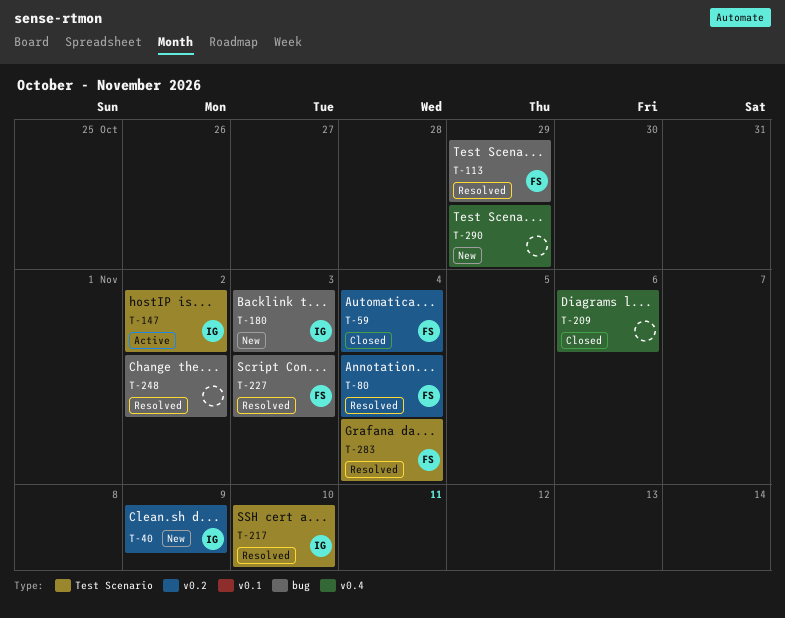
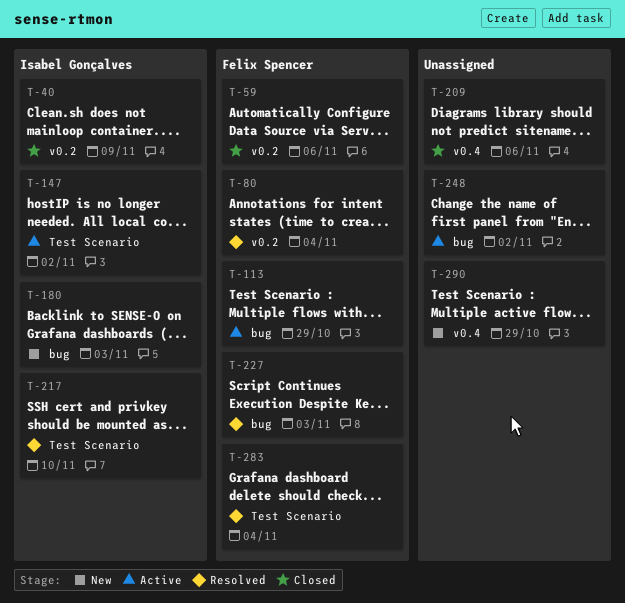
T-40, status: New -> Closed
T-59, due: Nov 4 -> Nov 6
T-113, status: Resolved -> Active
T-248, status: Resolved -> Active

